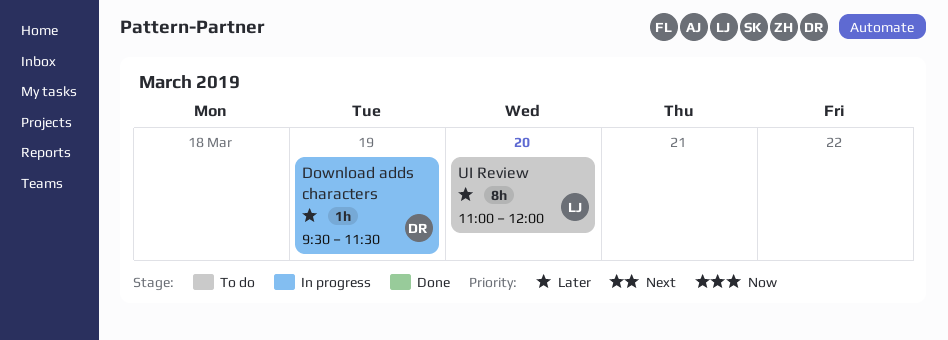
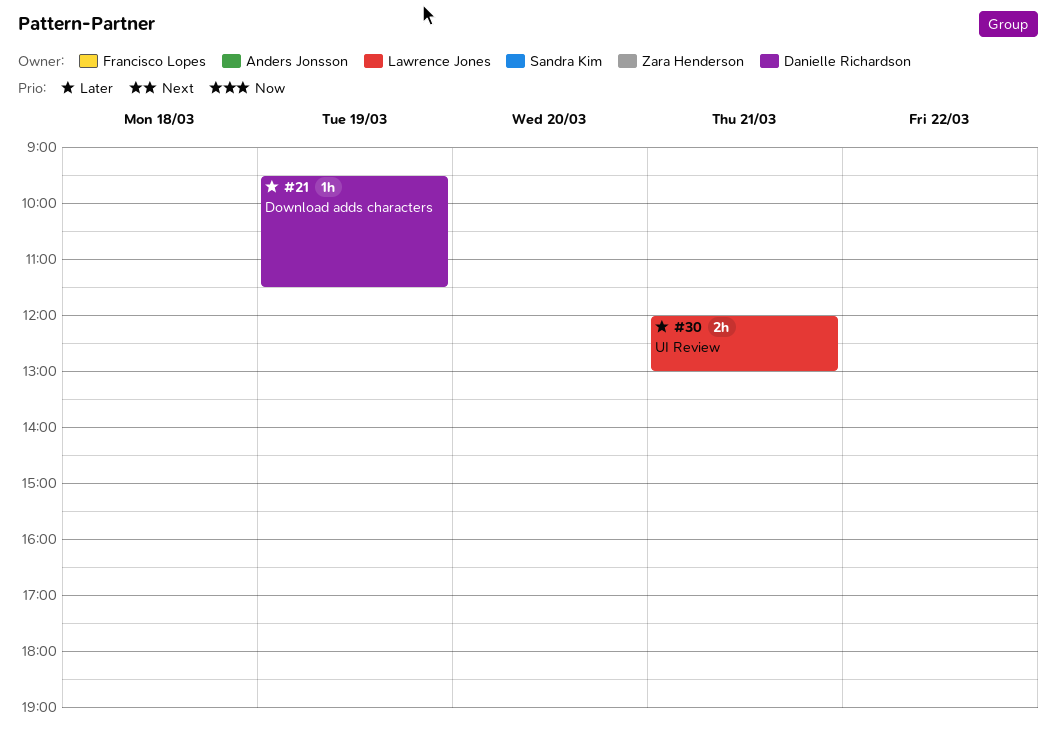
UI Review, estimate: 8h -> 2h
UI Review, day: Mar 20 -> Mar 21
UI Review, begins: 11:00 -> 12:00
UI Review, ends: 12:00 -> 13:00

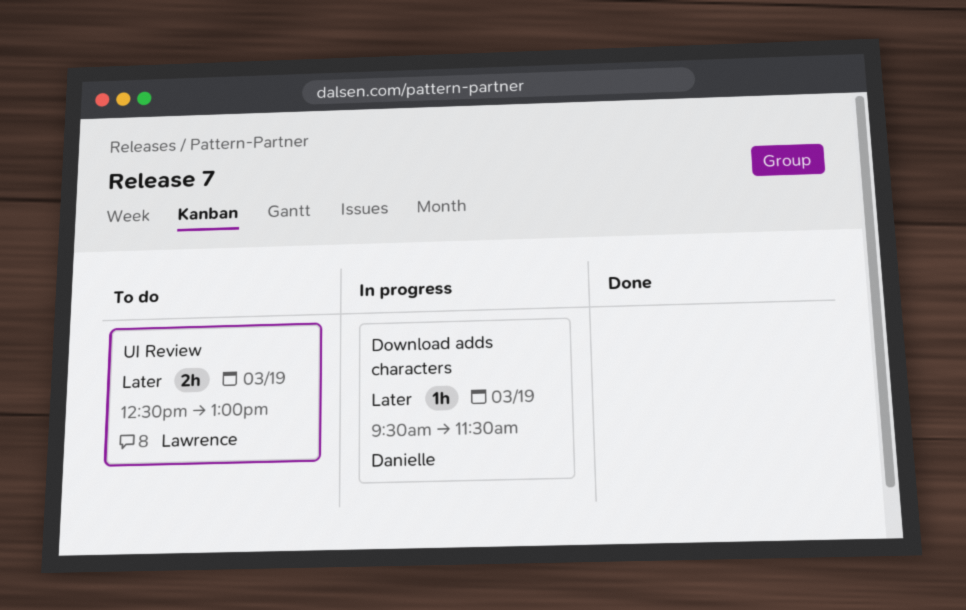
UI Review, day: Mar 21 -> Mar 19
UI Review, begins: 12:00 -> 12:30

